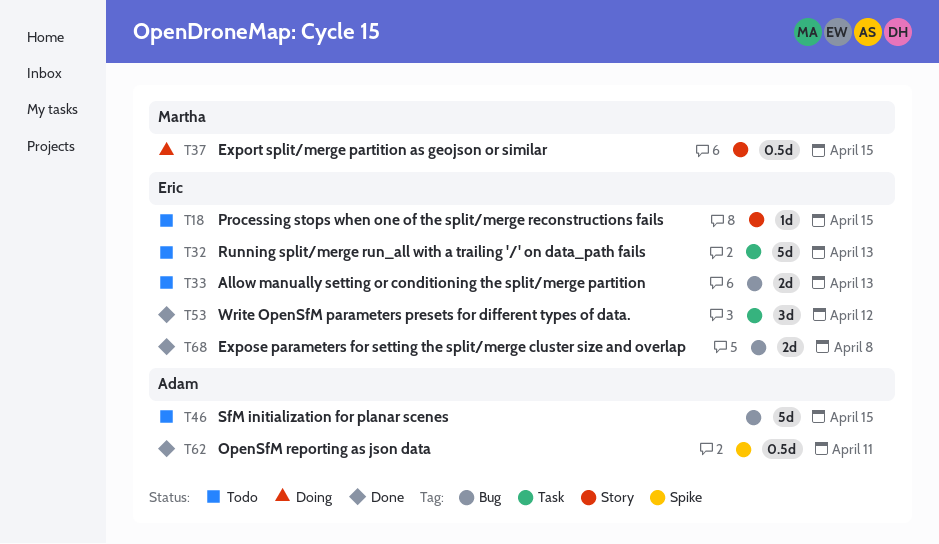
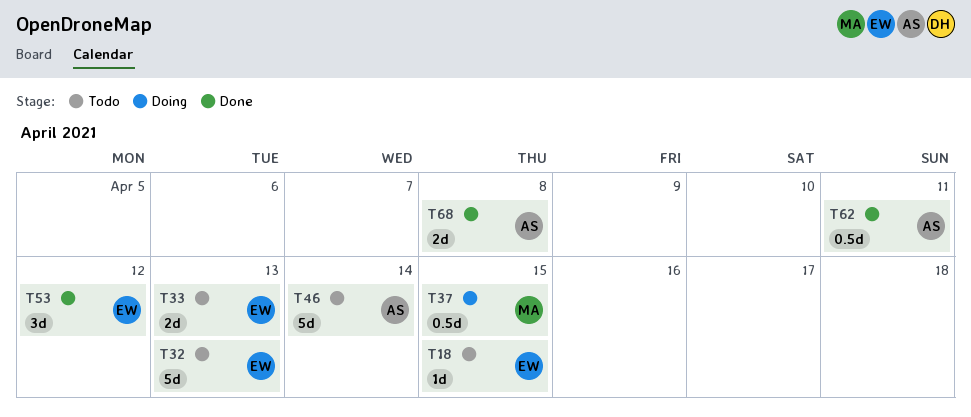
T46, due: Apr 15 -> Apr 14
T68, owner: Eric -> Adam

